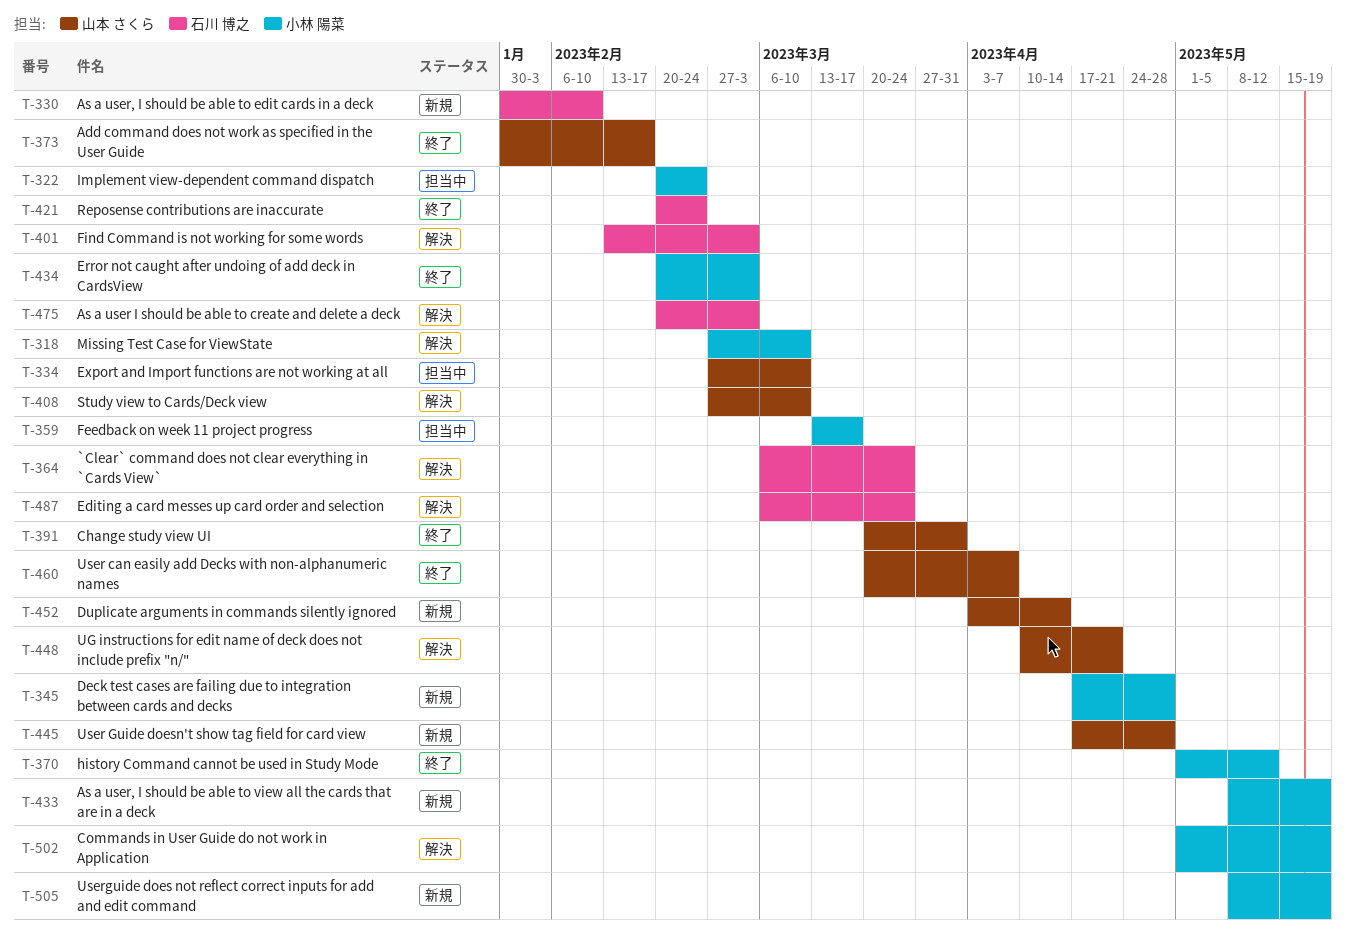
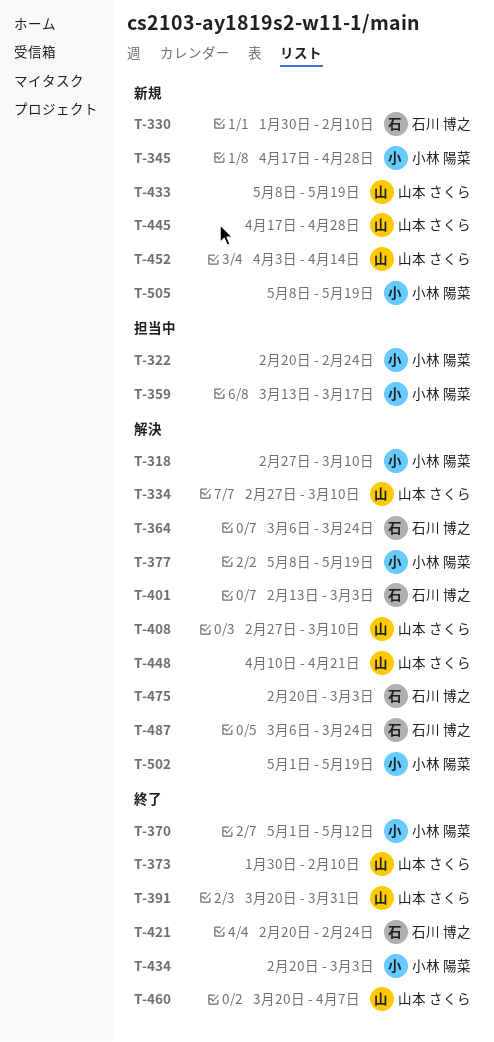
T-334, status: 担当中 -> 解決
T-373, due: Feb 17 -> Feb 10
T-377: none -> present
T-433, owner: 小林 陽菜 -> 山本 さくら

